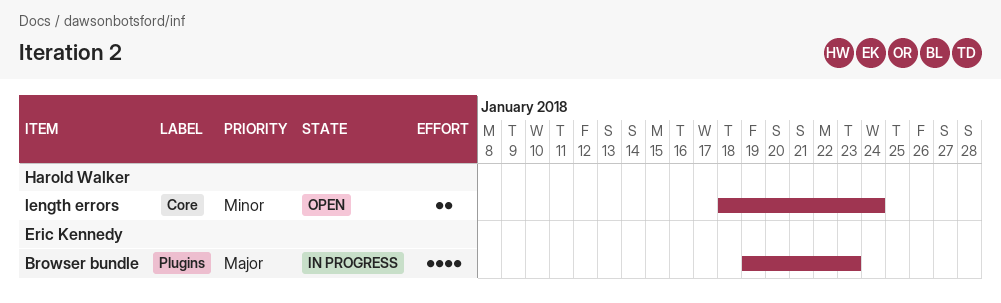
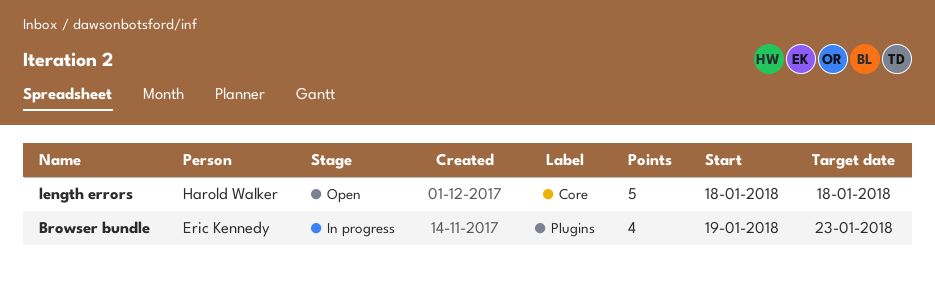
length errors, estimate: 2 -> 5
length errors, due: Jan 24 -> Jan 18

